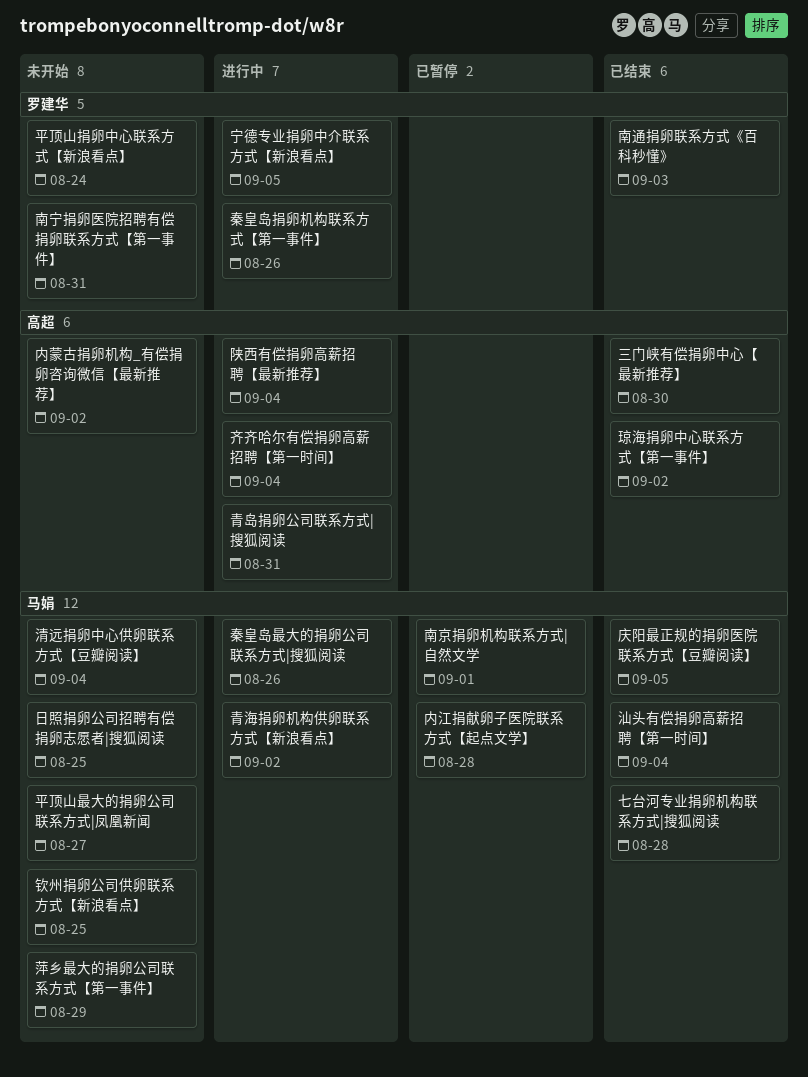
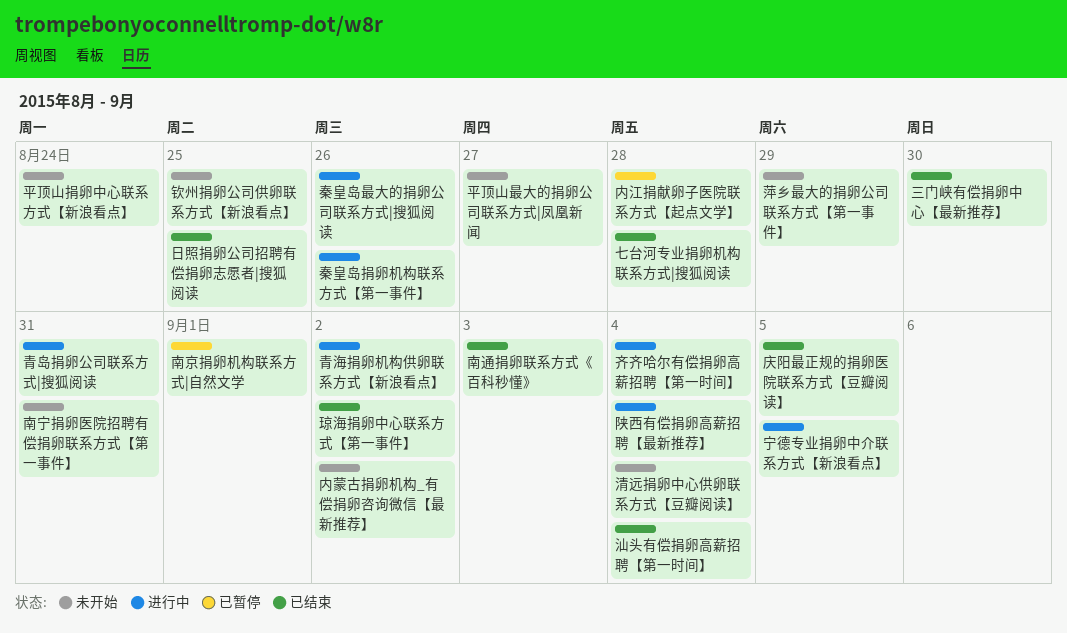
日照捐卵公司招聘有偿捐卵志愿者|搜狐阅读, status: 未开始 -> 已结束

